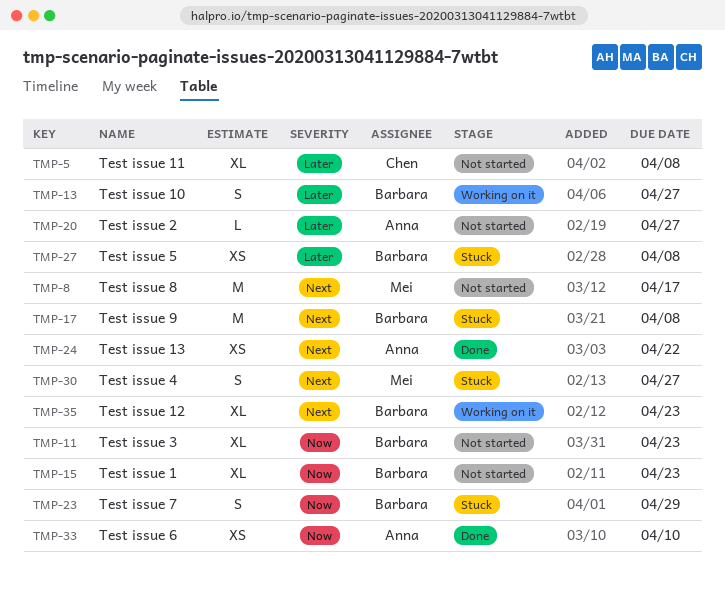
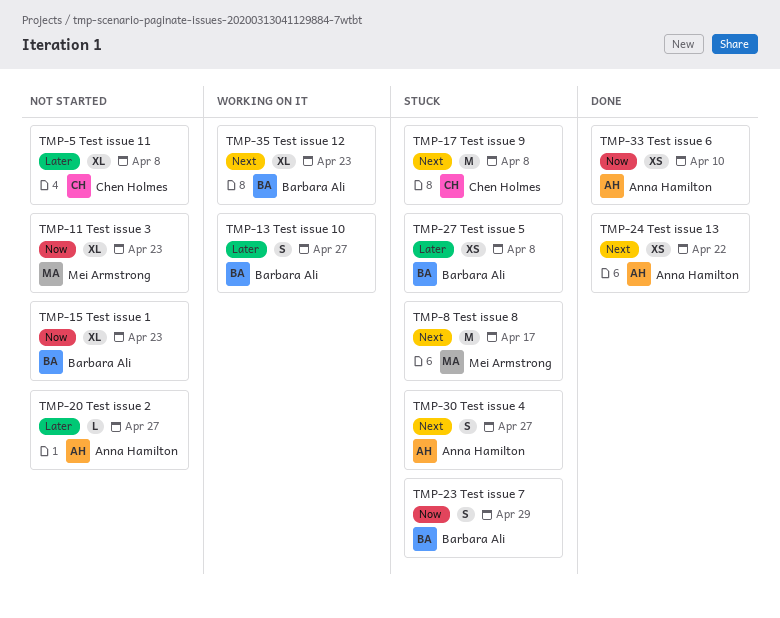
TMP-8, status: Not started -> Stuck
TMP-11, owner: Barbara Ali -> Mei Armstrong
TMP-17, owner: Barbara Ali -> Chen Holmes
TMP-30, owner: Mei Armstrong -> Anna Hamilton

